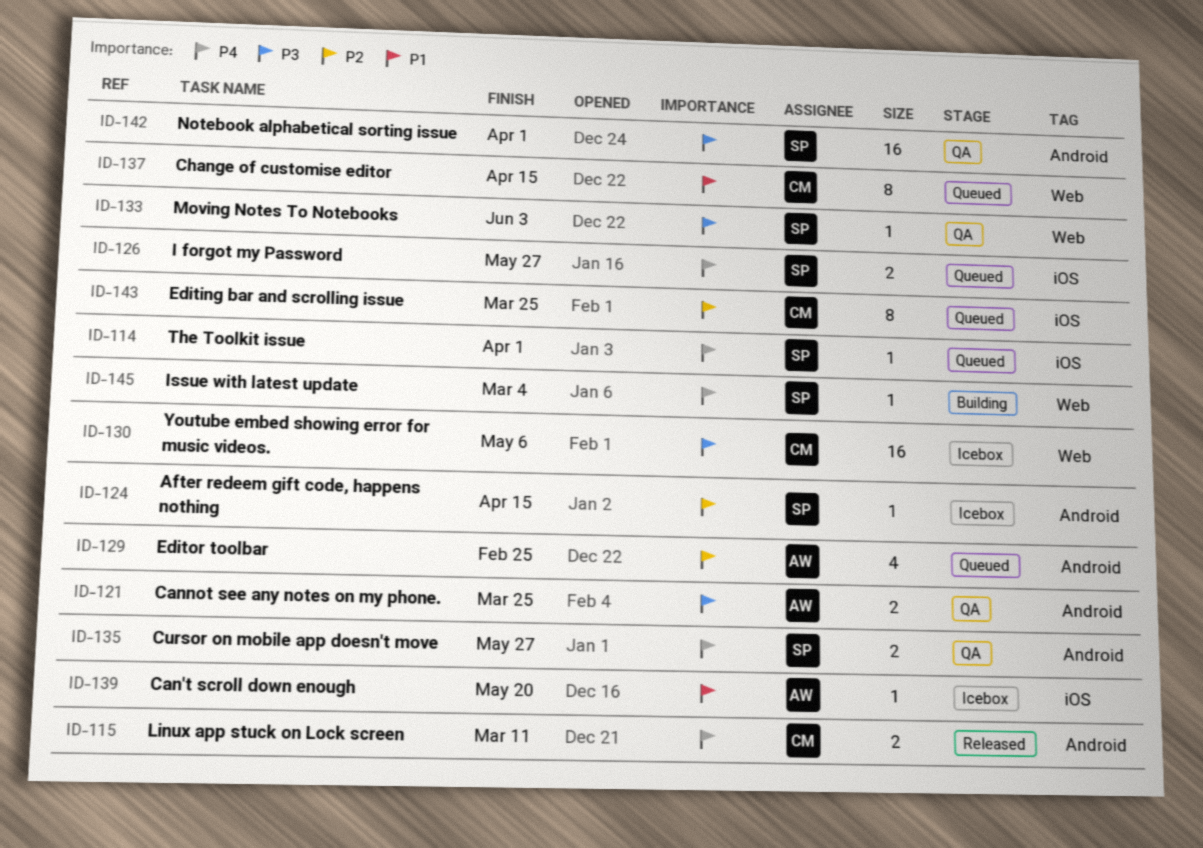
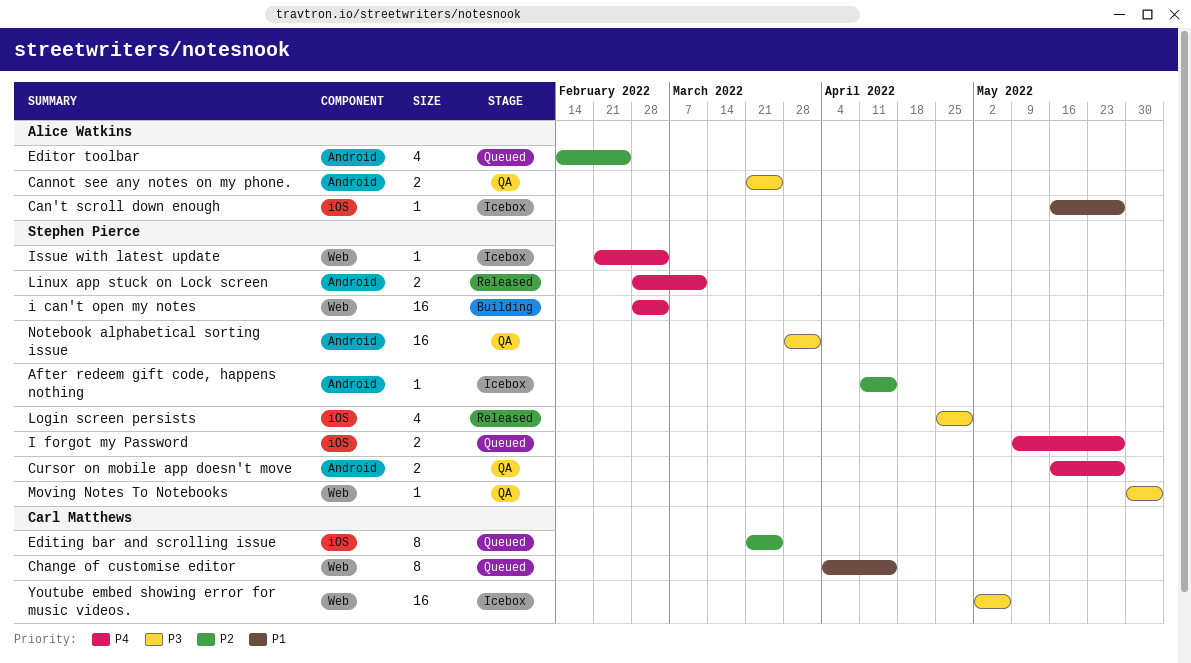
Can't scroll down enough, due: May 20 -> May 27
i can't open my notes: none -> present
Issue with latest update, status: Building -> Icebox
Linux app stuck on Lock screen, owner: Carl Matthews -> Stephen Pierce
Login screen persists: none -> present
The Toolkit issue: present -> none

